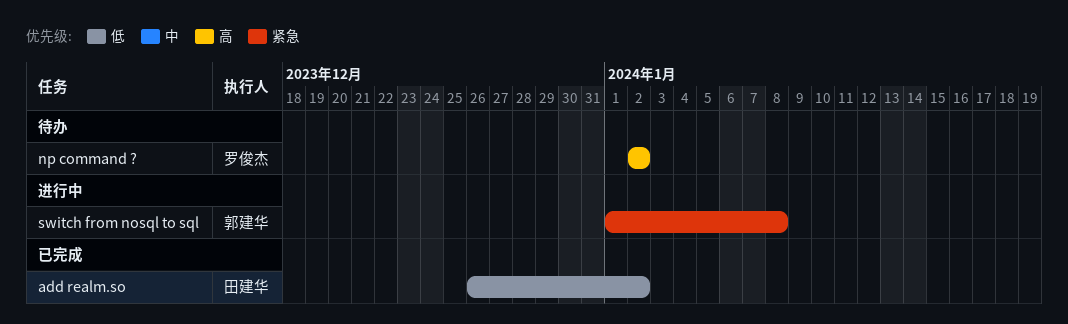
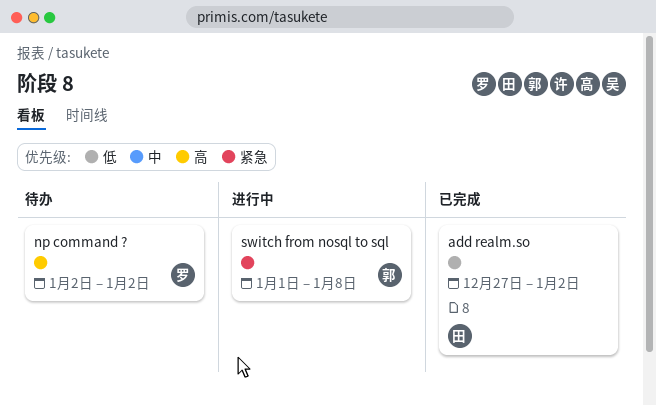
add realm.so, start: Dec 26 -> Dec 27

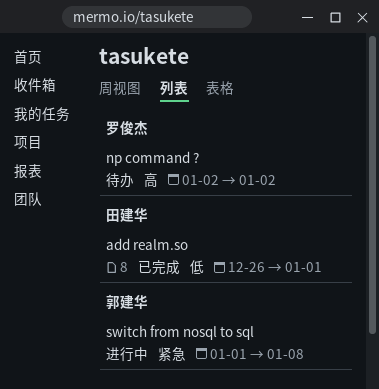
add realm.so, start: Dec 27 -> Dec 26
add realm.so, due: Jan 2 -> Jan 1

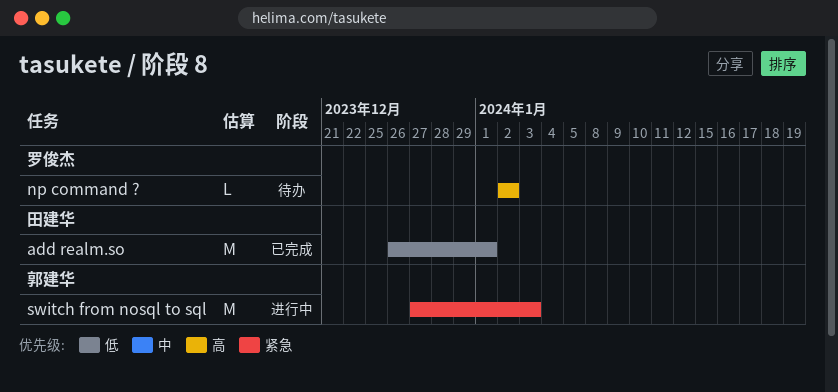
switch from nosql to sql, start: Jan 1 -> Dec 27
switch from nosql to sql, due: Jan 8 -> Jan 3

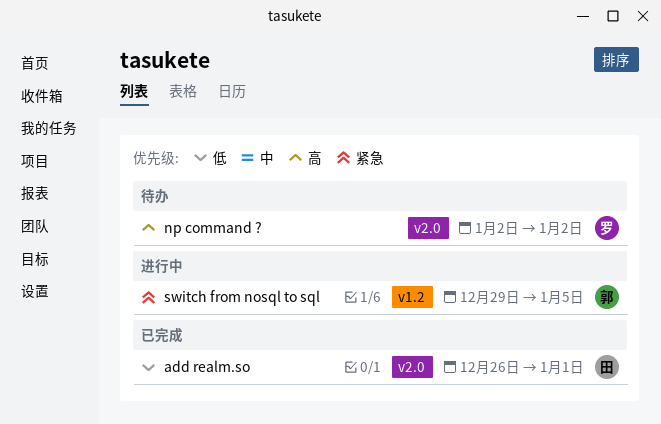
switch from nosql to sql, start: Dec 27 -> Dec 29
switch from nosql to sql, due: Jan 3 -> Jan 5

